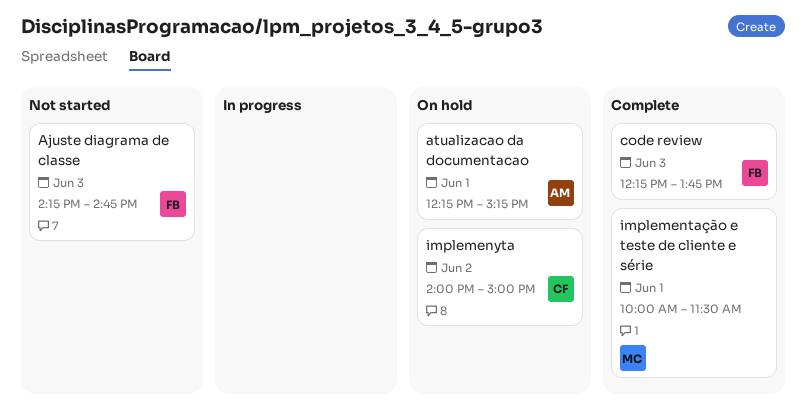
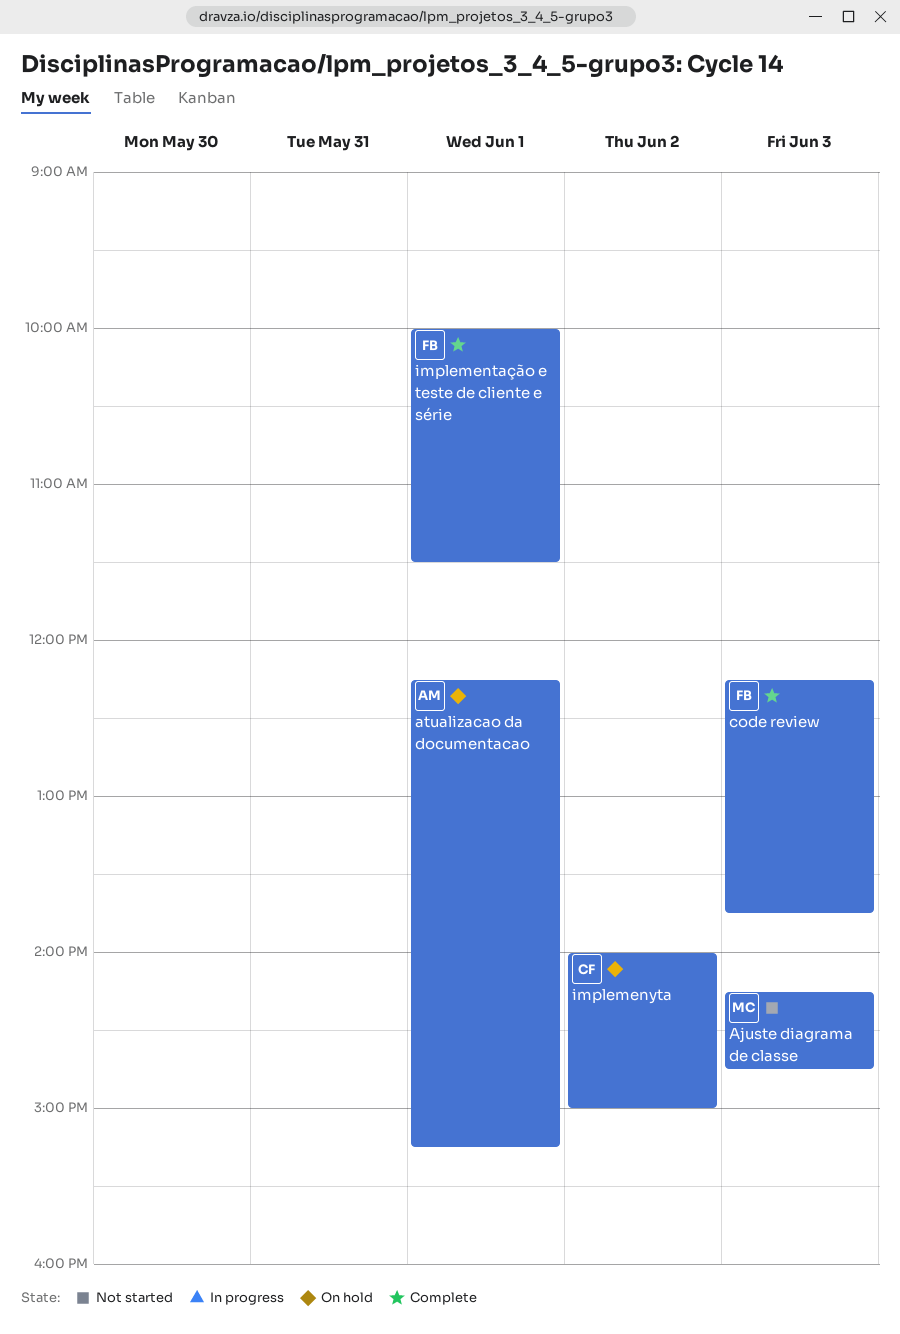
Ajuste diagrama de classe, owner: FB -> MC
implementação e teste de cliente e série, owner: MC -> FB

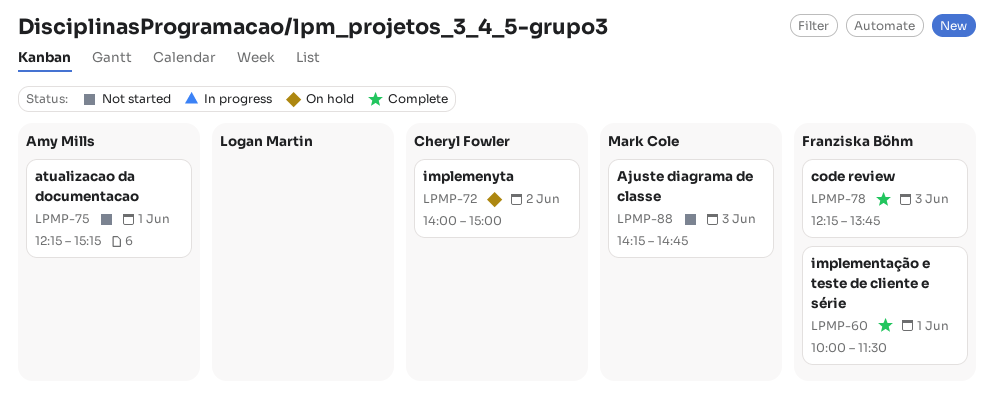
atualizacao da documentacao, status: On hold -> Not started

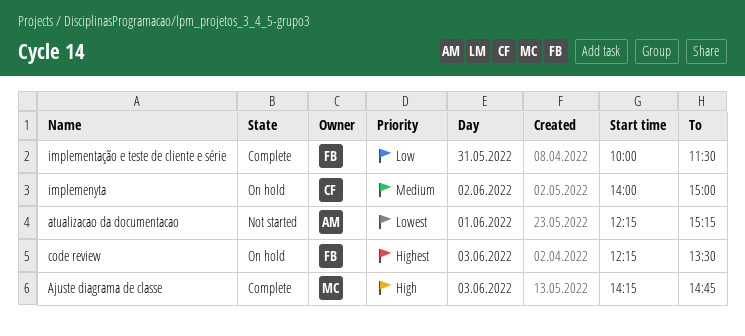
Ajuste diagrama de classe, status: Not started -> Complete
code review, status: Complete -> On hold
code review, ends: 13:45 -> 13:30
implementação e teste de cliente e série, day: Jun 1 -> May 31

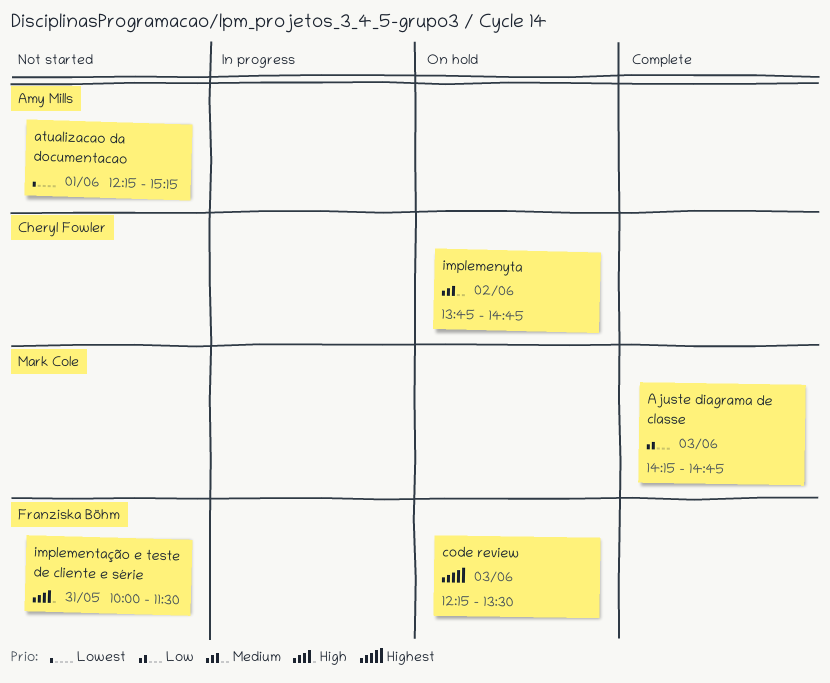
Ajuste diagrama de classe, priority: High -> Low
implementação e teste de cliente e série, status: Complete -> Not started
implementação e teste de cliente e série, priority: Low -> High
implemenyta, begins: 14:00 -> 13:45
implemenyta, ends: 15:00 -> 14:45

